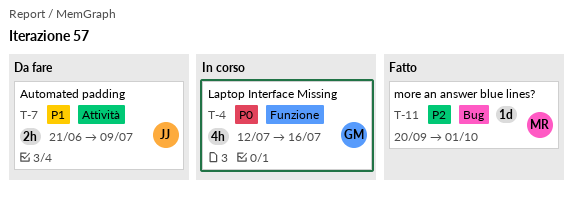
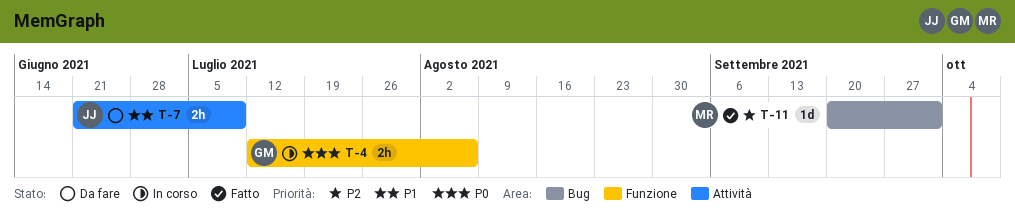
T-4, estimate: 4h -> 2h
T-4, due: Jul 16 -> Aug 6

